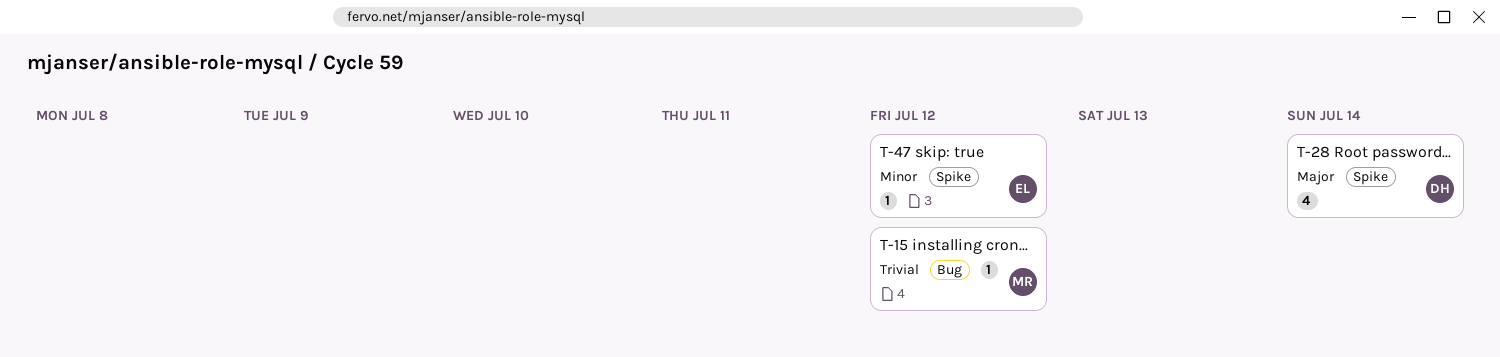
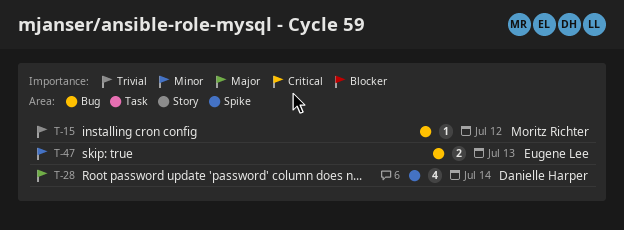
T-47, label: Spike -> Bug
T-47, estimate: 1 -> 2
T-47, due: Jul 12 -> Jul 13

